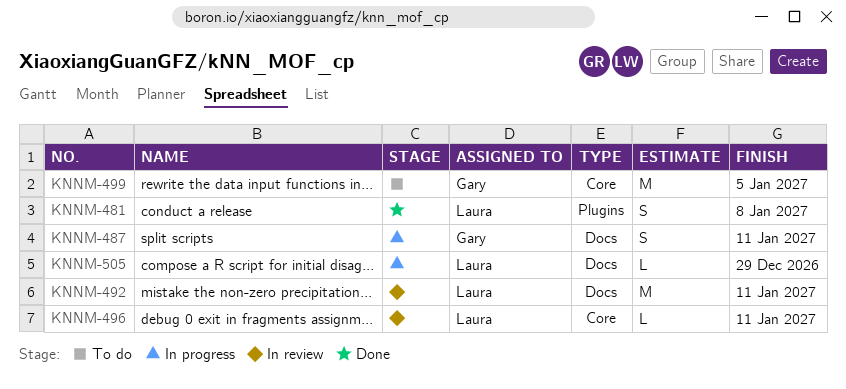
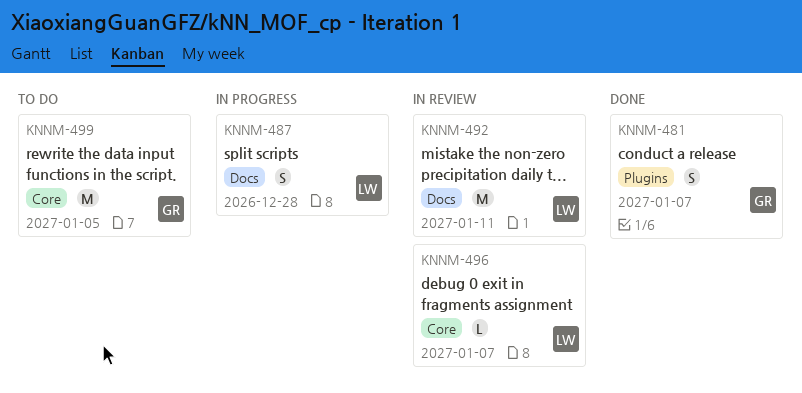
KNNM-481, owner: Laura -> Gary
KNNM-481, due: Jan 8 -> Jan 7
KNNM-487, owner: Gary -> Laura
KNNM-487, due: Jan 11 -> Dec 28
KNNM-496, due: Jan 11 -> Jan 7
KNNM-505: present -> none

